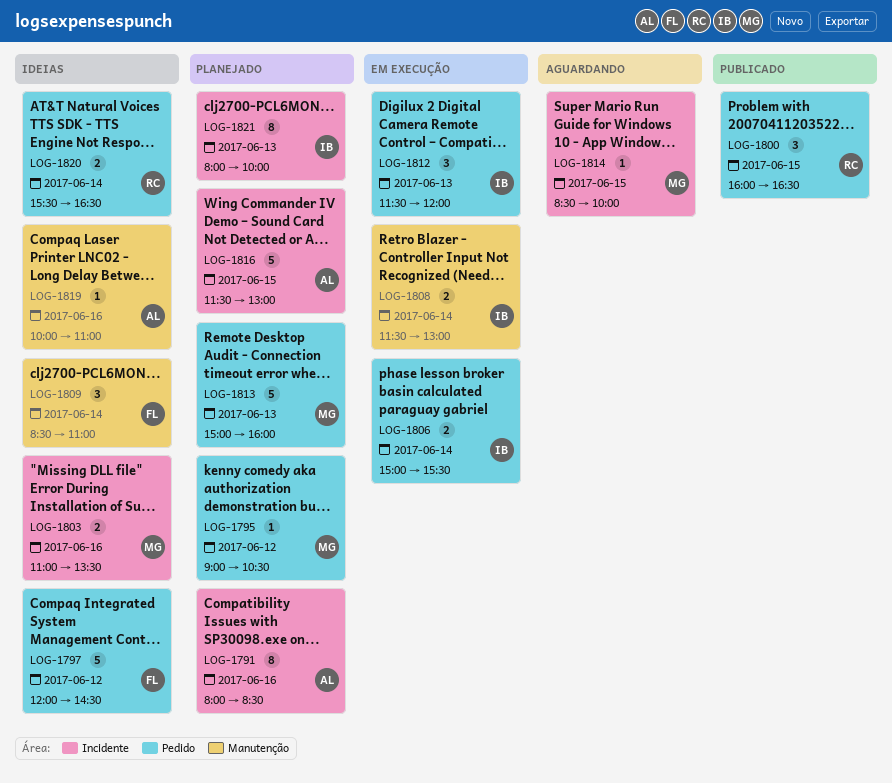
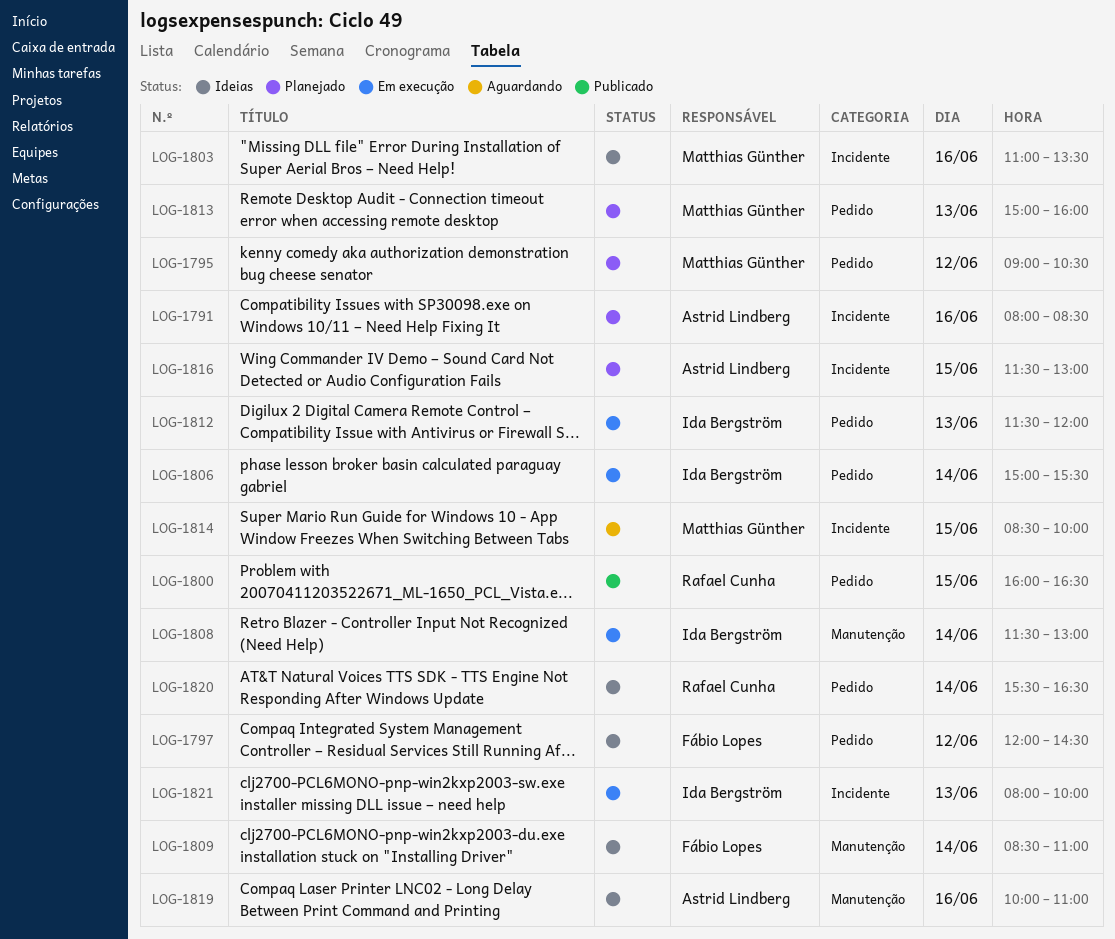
LOG-1821, status: Planejado -> Em execução

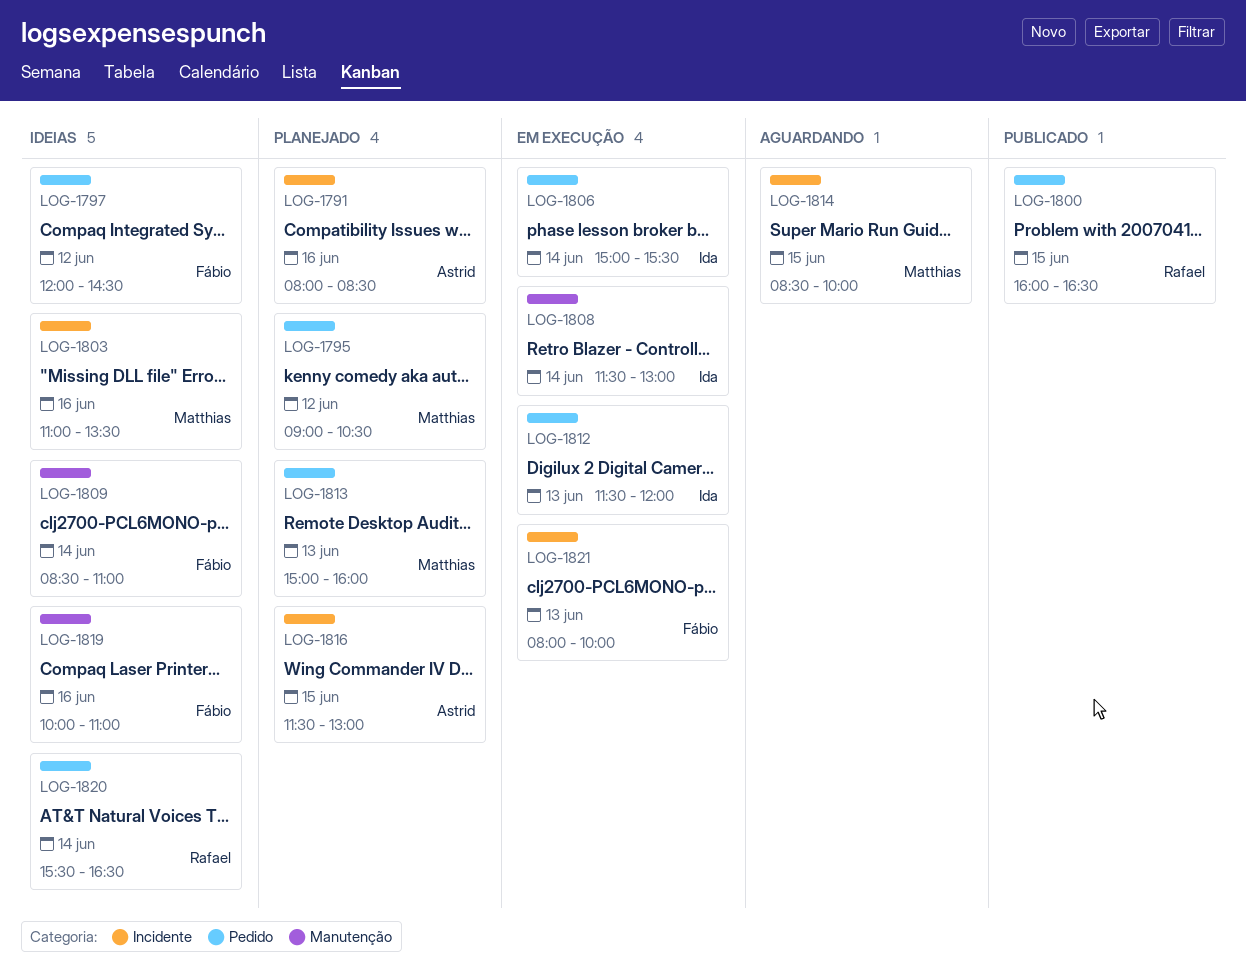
LOG-1819, owner: Astrid Lindberg -> Fábio Lopes
LOG-1821, owner: Ida Bergström -> Fábio Lopes

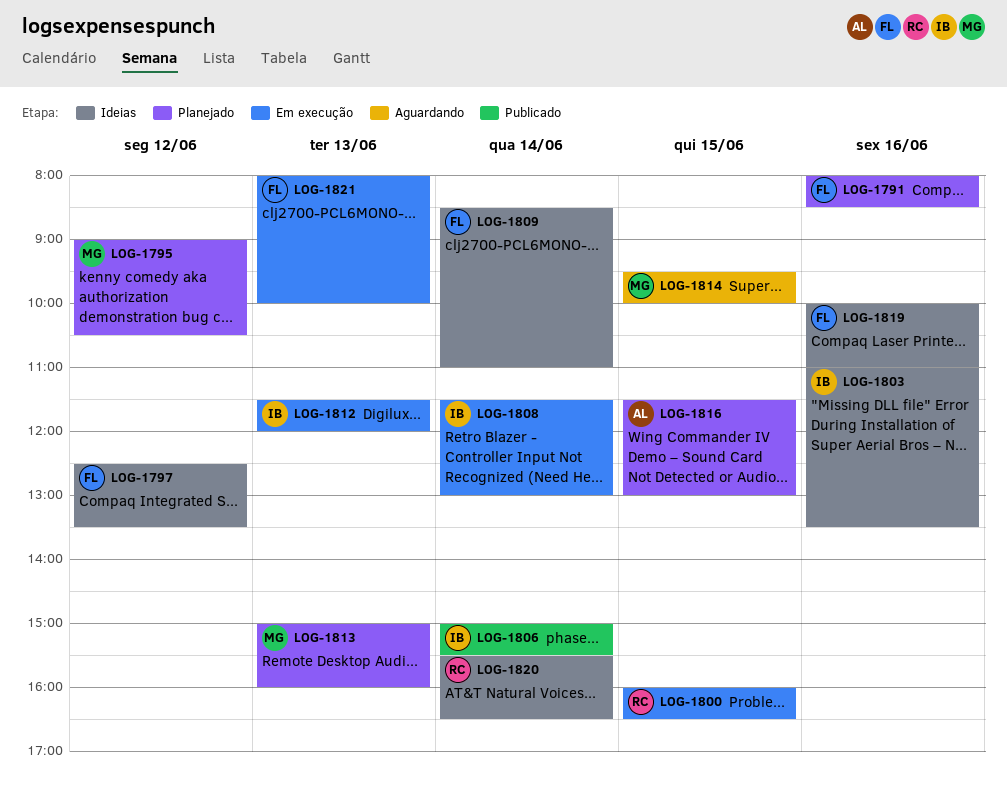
LOG-1791, owner: Astrid -> Fábio
LOG-1797, begins: 12:00 -> 12:30
LOG-1797, ends: 14:30 -> 13:30
LOG-1800, status: Publicado -> Em execução
LOG-1803, owner: Matthias -> Ida
LOG-1806, status: Em execução -> Publicado
LOG-1814, begins: 08:30 -> 09:30

